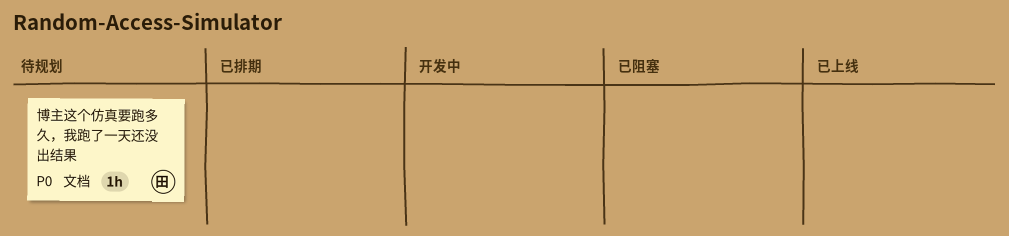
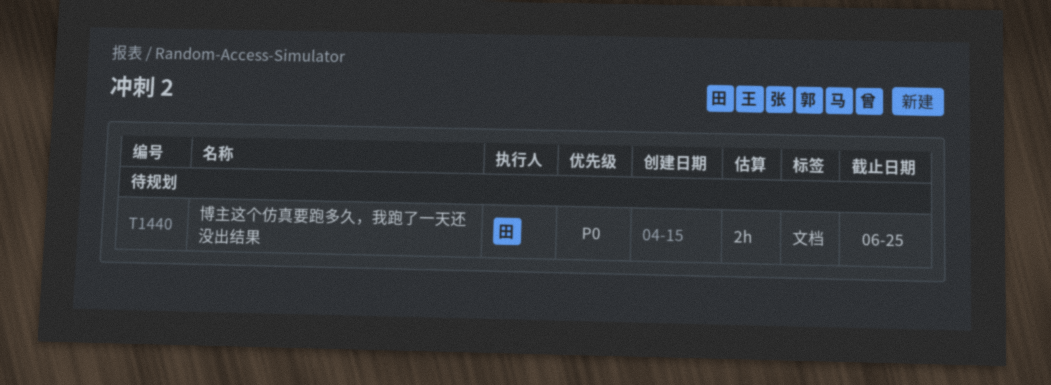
博主这个仿真要跑多久，我跑了一天还没出结果, estimate: 1h -> 2h

